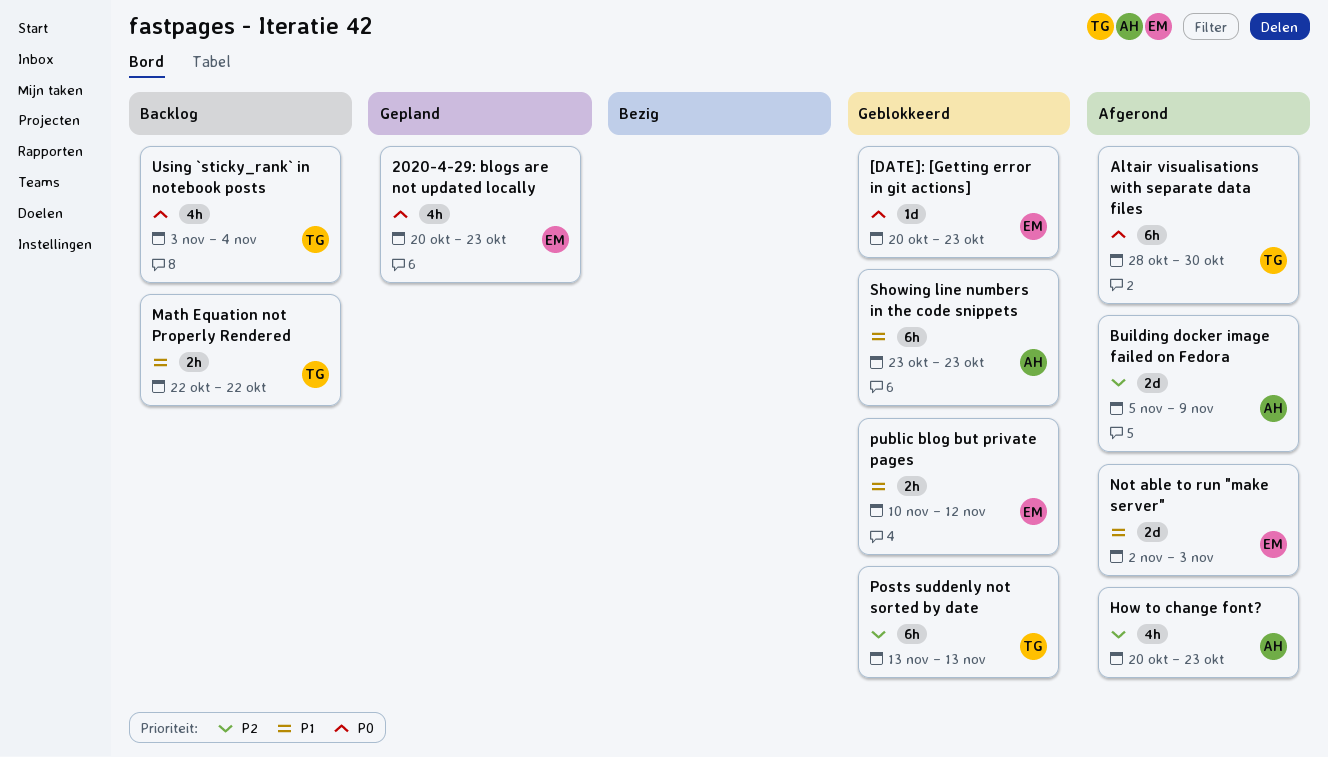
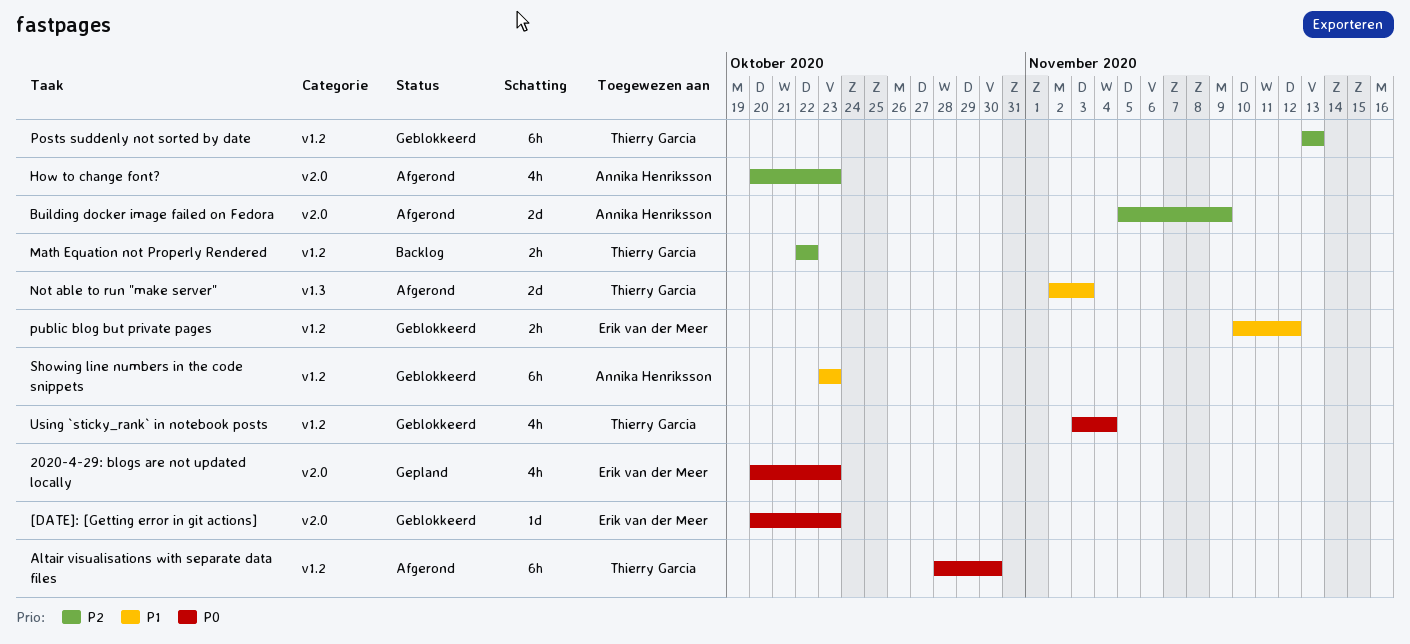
Math Equation not Properly Rendered, priority: P1 -> P2
Not able to run "make server", owner: Erik van der Meer -> Thierry Garcia
Using `sticky_rank` in notebook posts, status: Backlog -> Geblokkeerd

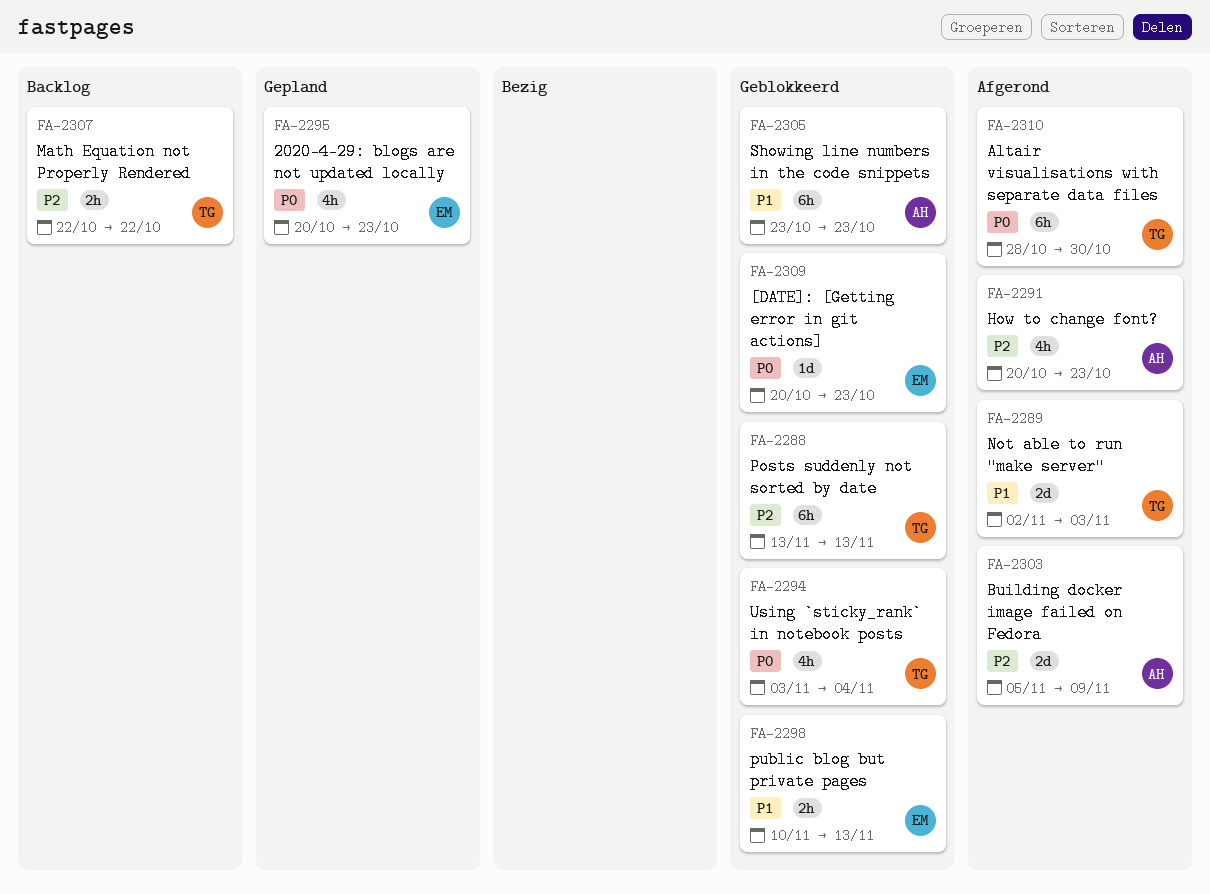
public blog but private pages, due: Nov 12 -> Nov 13

